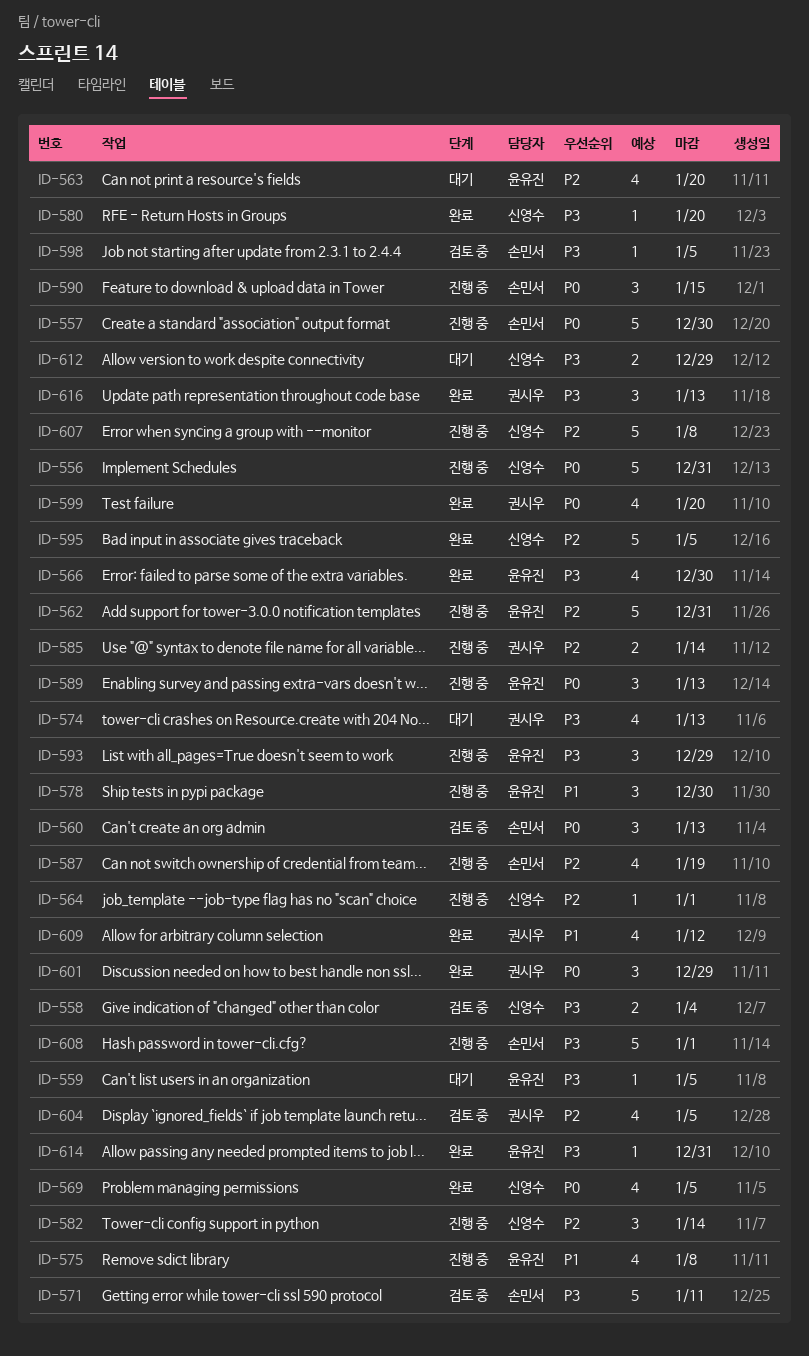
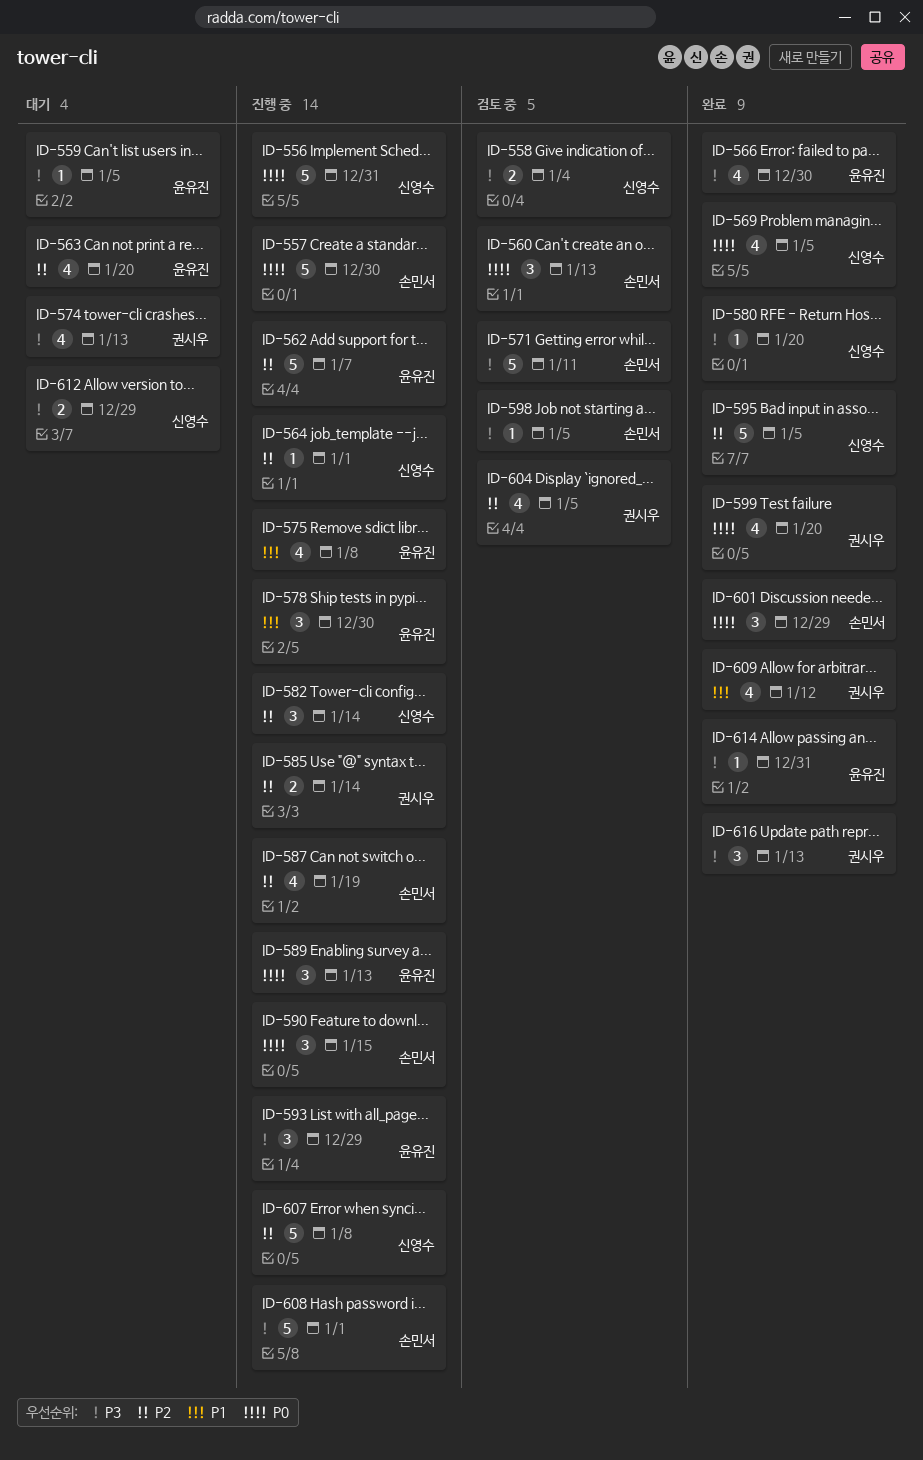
ID-562, due: Dec 31 -> Jan 7
ID-601, owner: 권시우 -> 손민서

